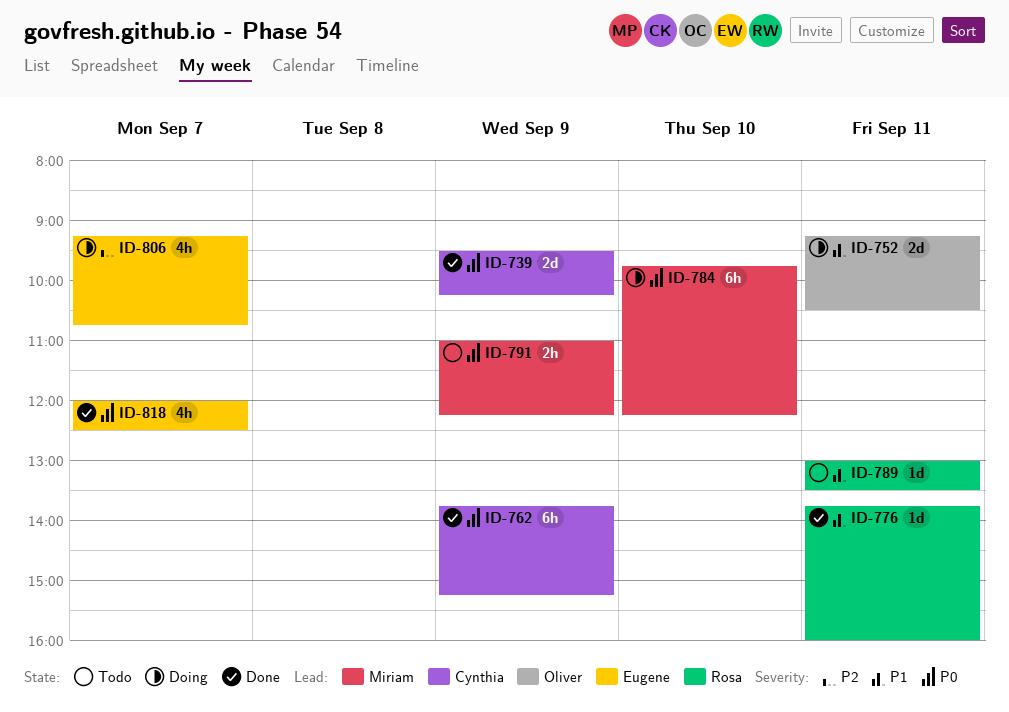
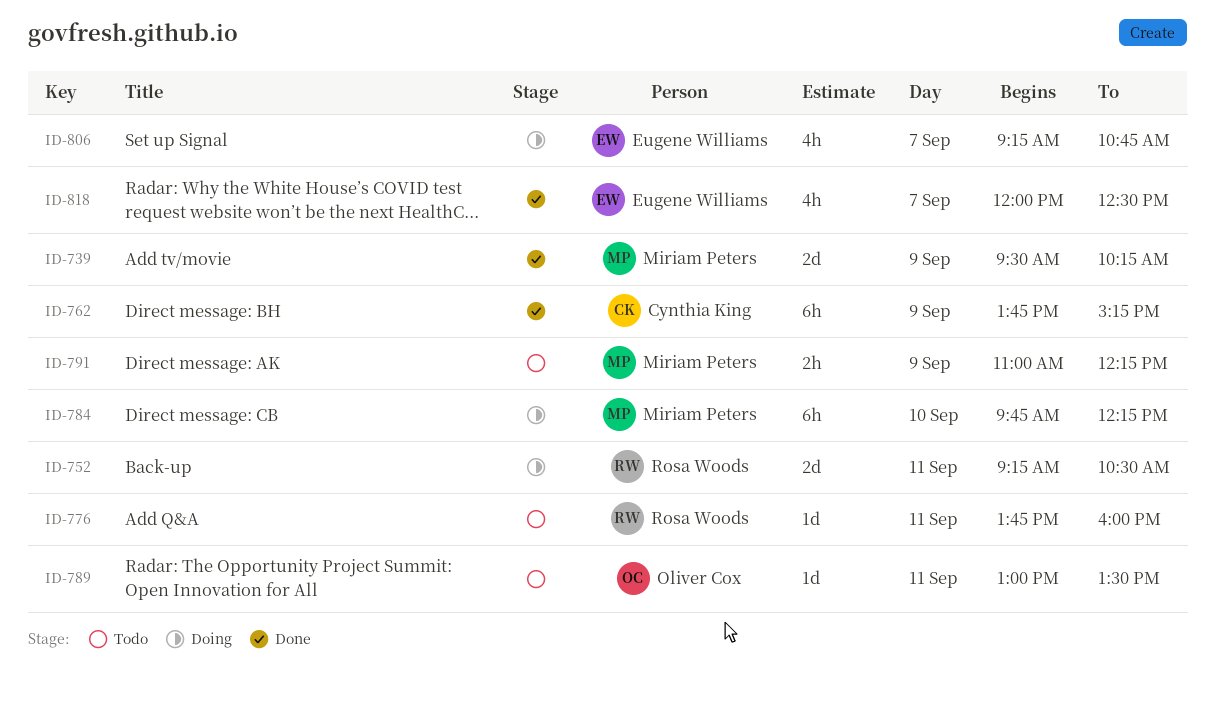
ID-739, owner: Cynthia King -> Miriam Peters
ID-752, owner: Oliver Cox -> Rosa Woods
ID-776, status: Done -> Todo
ID-789, owner: Rosa Woods -> Oliver Cox

